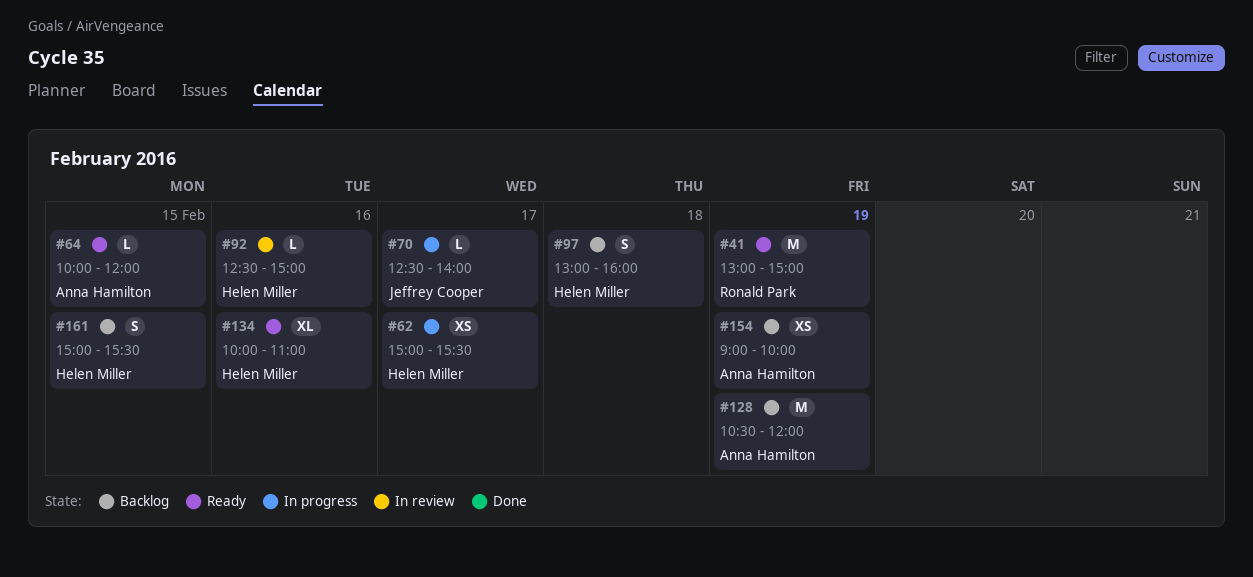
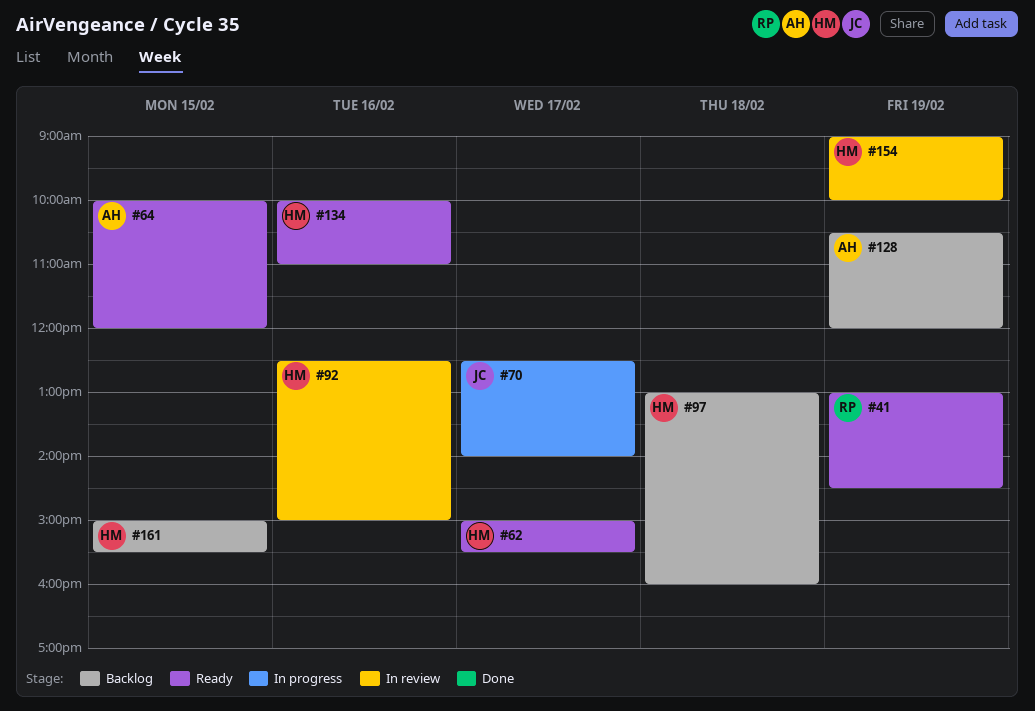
#41, ends: 15:00 -> 14:30
#62, status: In progress -> Ready
#154, status: Backlog -> In review
#154, owner: Anna Hamilton -> Helen Miller

